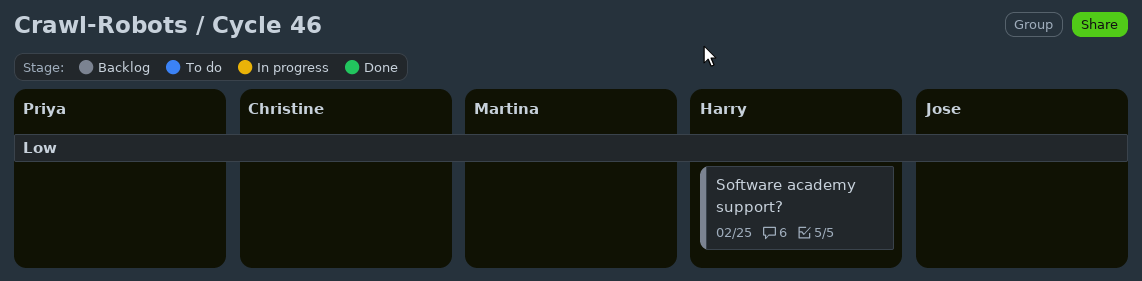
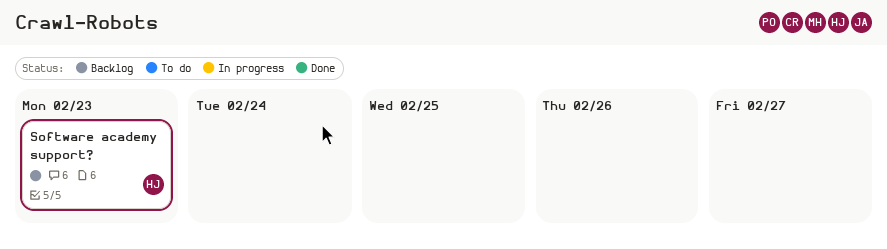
Software academy support?, due: Feb 25 -> Feb 23

